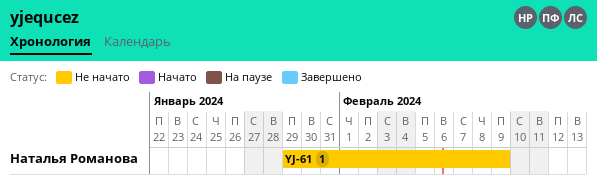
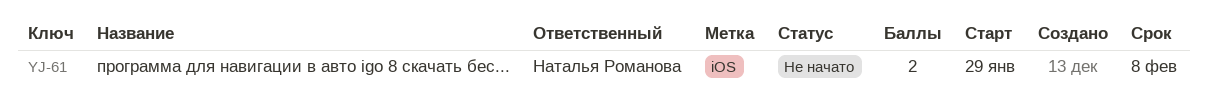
YJ-61, estimate: 1 -> 2
YJ-61, due: Feb 9 -> Feb 8

